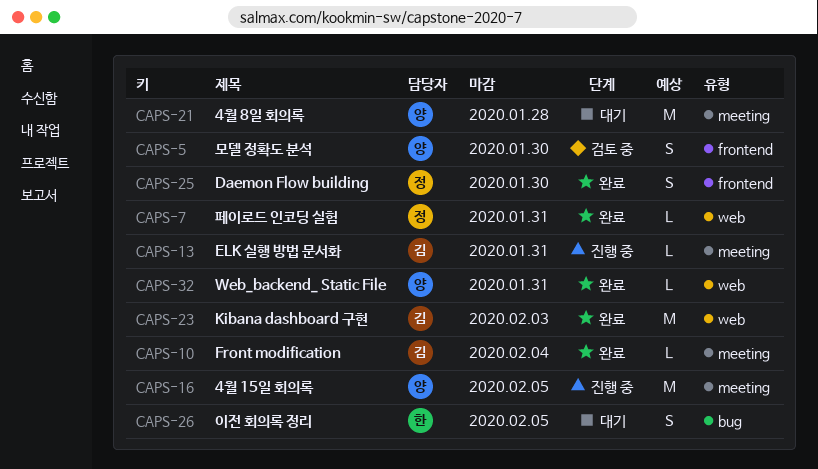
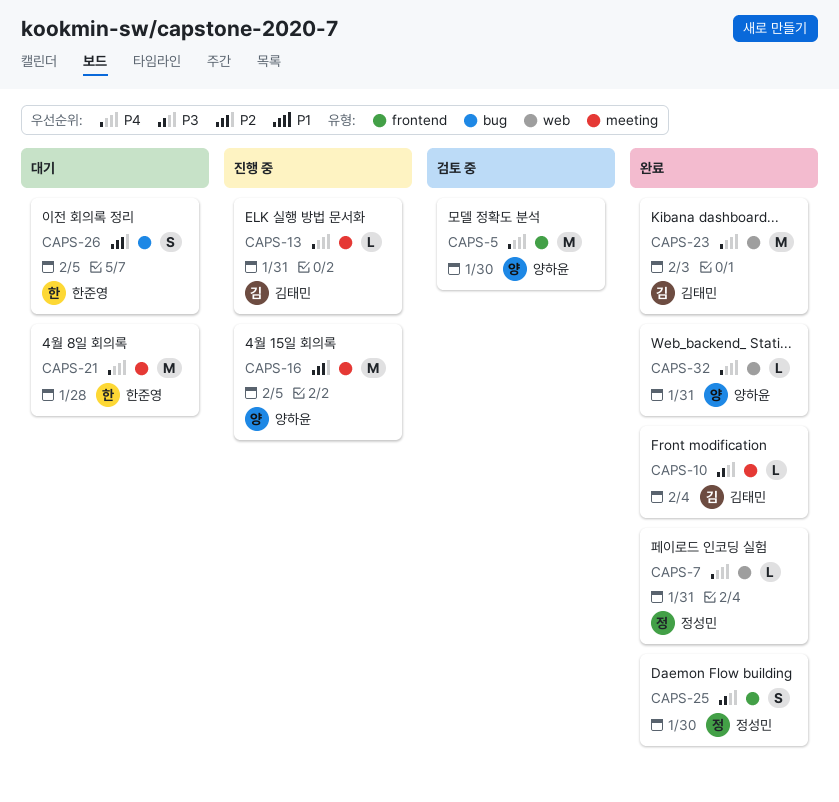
CAPS-5, estimate: S -> M
CAPS-21, owner: 양하윤 -> 한준영

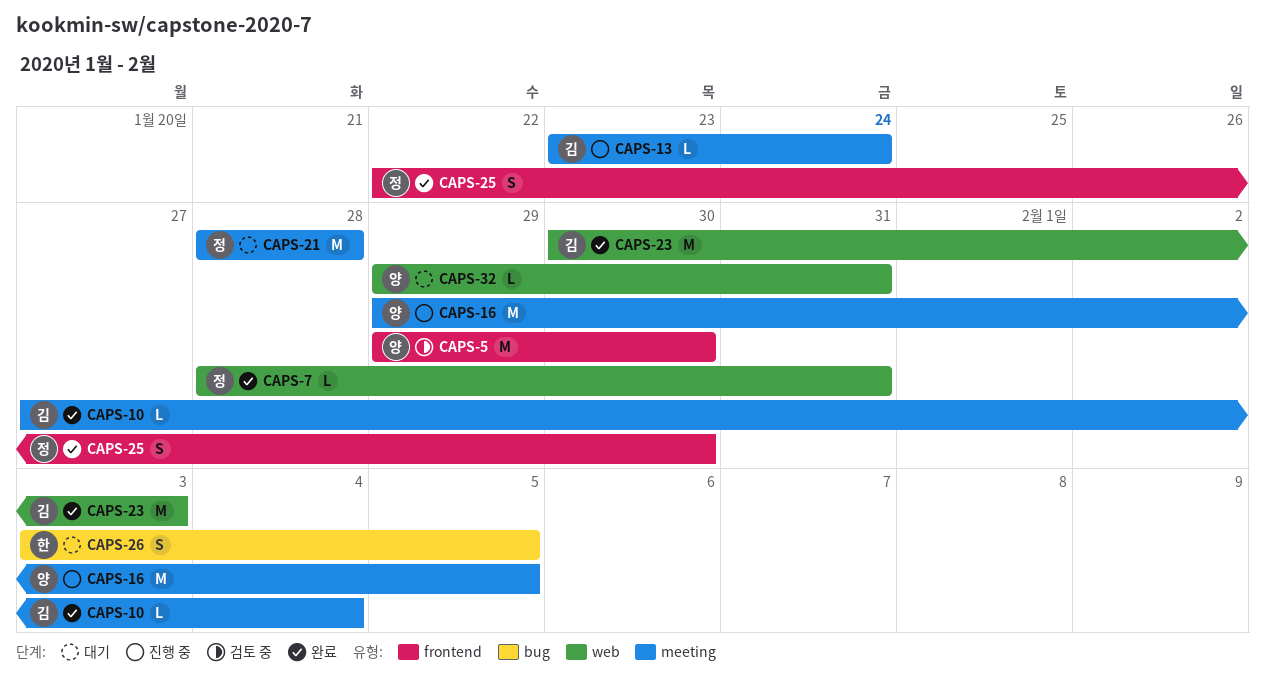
CAPS-13, due: Jan 31 -> Jan 24
CAPS-21, owner: 한준영 -> 정성민
CAPS-32, status: 완료 -> 대기

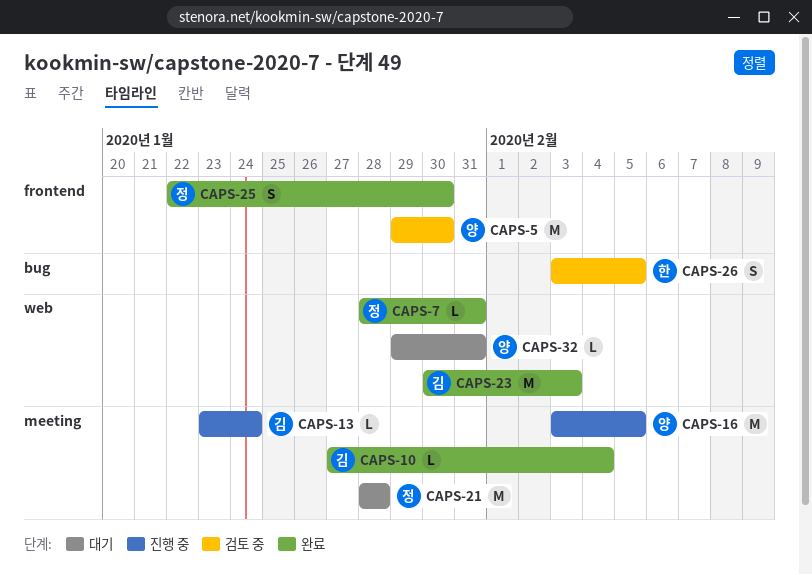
CAPS-16, start: Jan 29 -> Feb 3
CAPS-26, status: 대기 -> 검토 중

